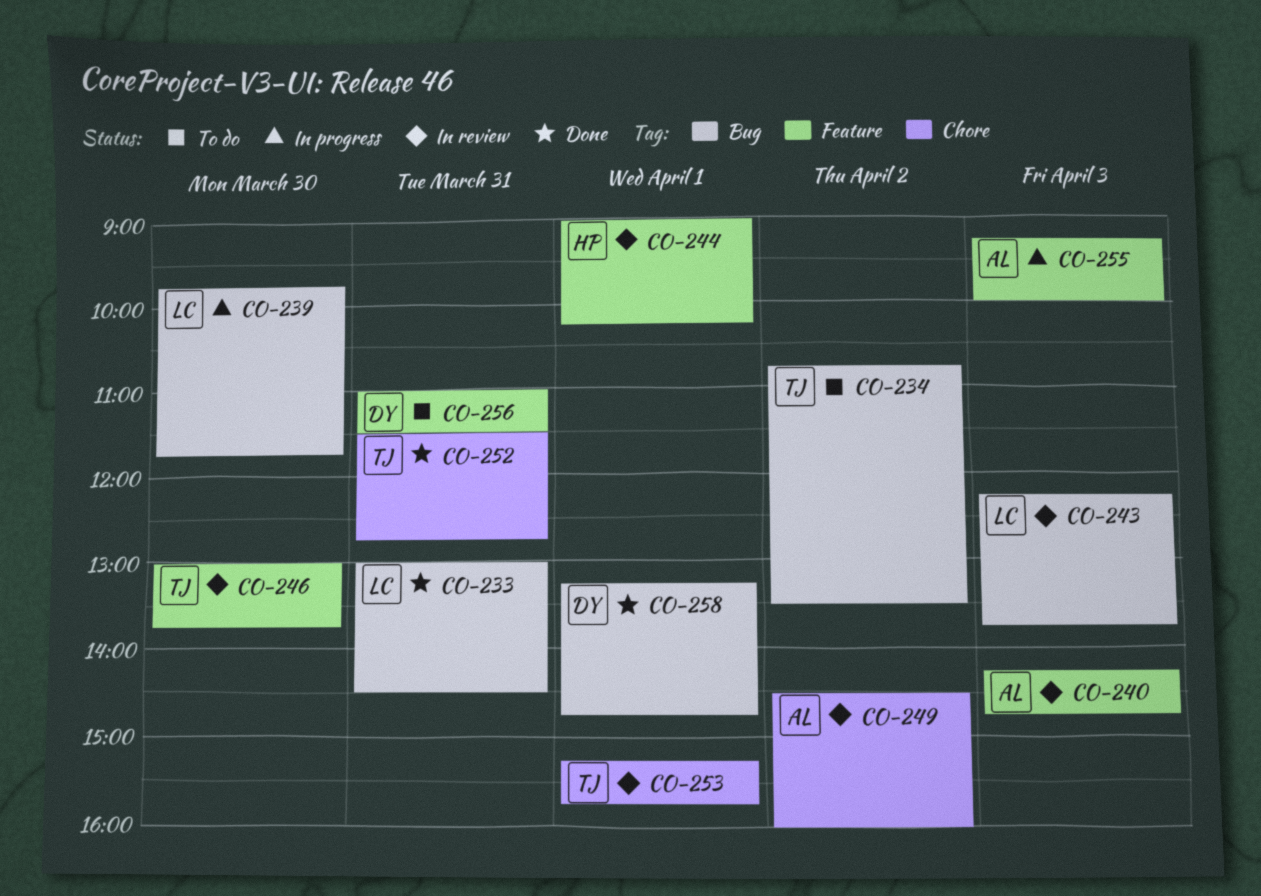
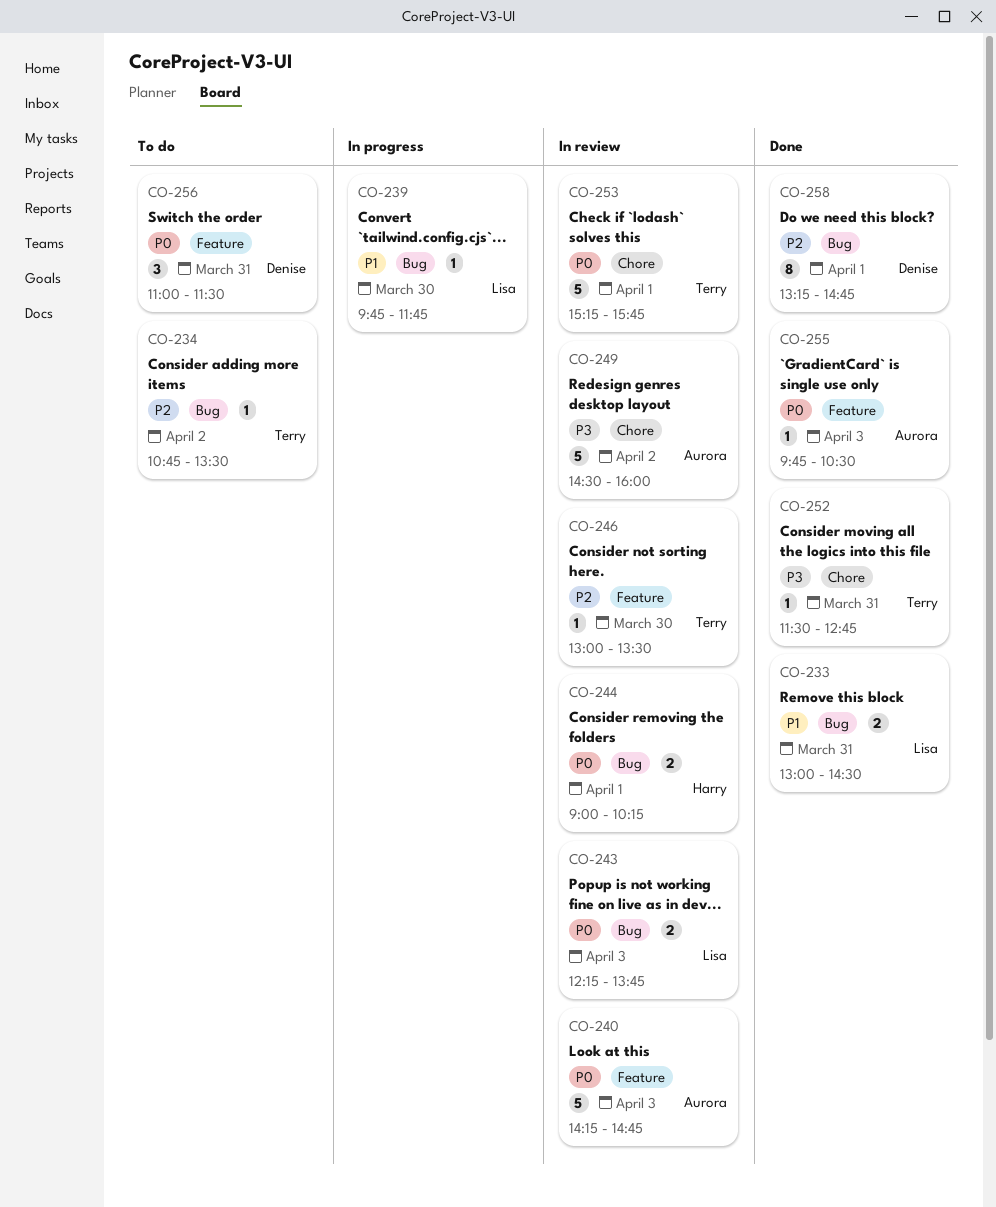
CO-244, label: Feature -> Bug
CO-246, ends: 13:45 -> 13:30
CO-255, status: In progress -> Done
CO-255, begins: 09:15 -> 09:45
CO-255, ends: 10:00 -> 10:30

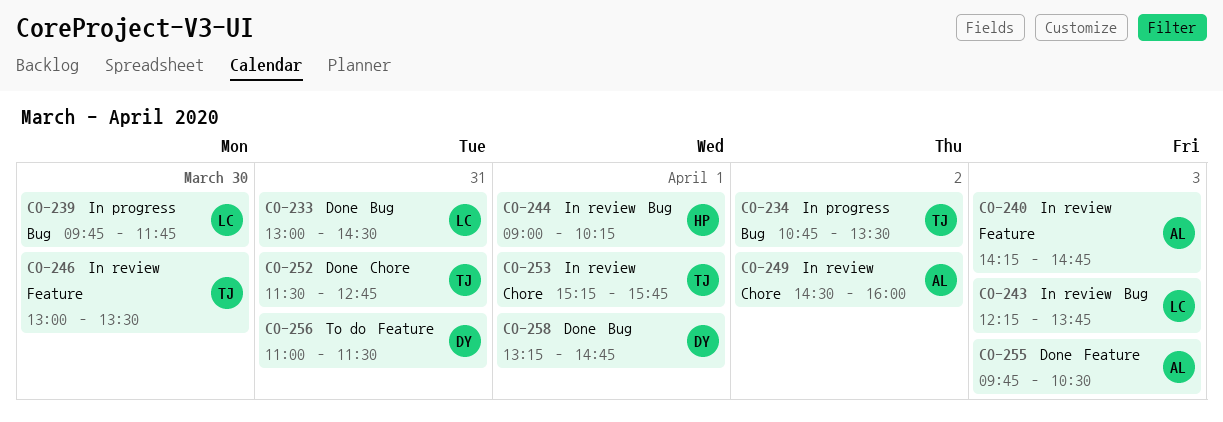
CO-234, status: To do -> In progress

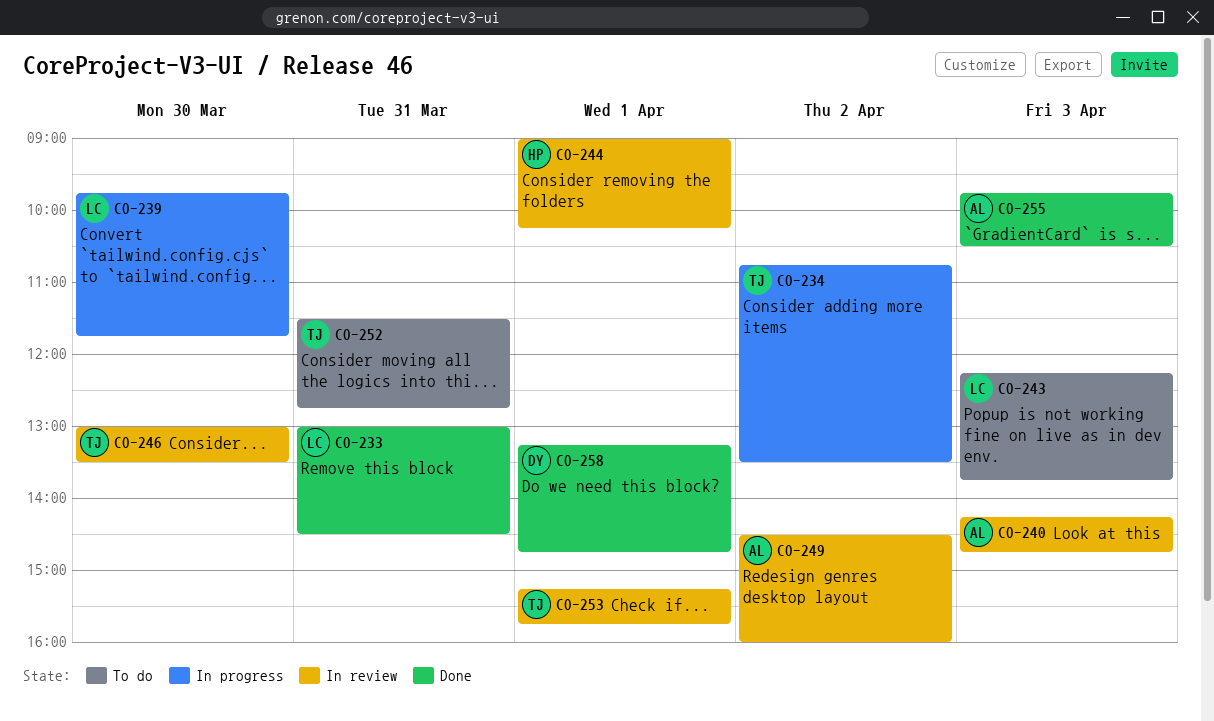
CO-243, status: In review -> To do
CO-252, status: Done -> To do
CO-256: present -> none

